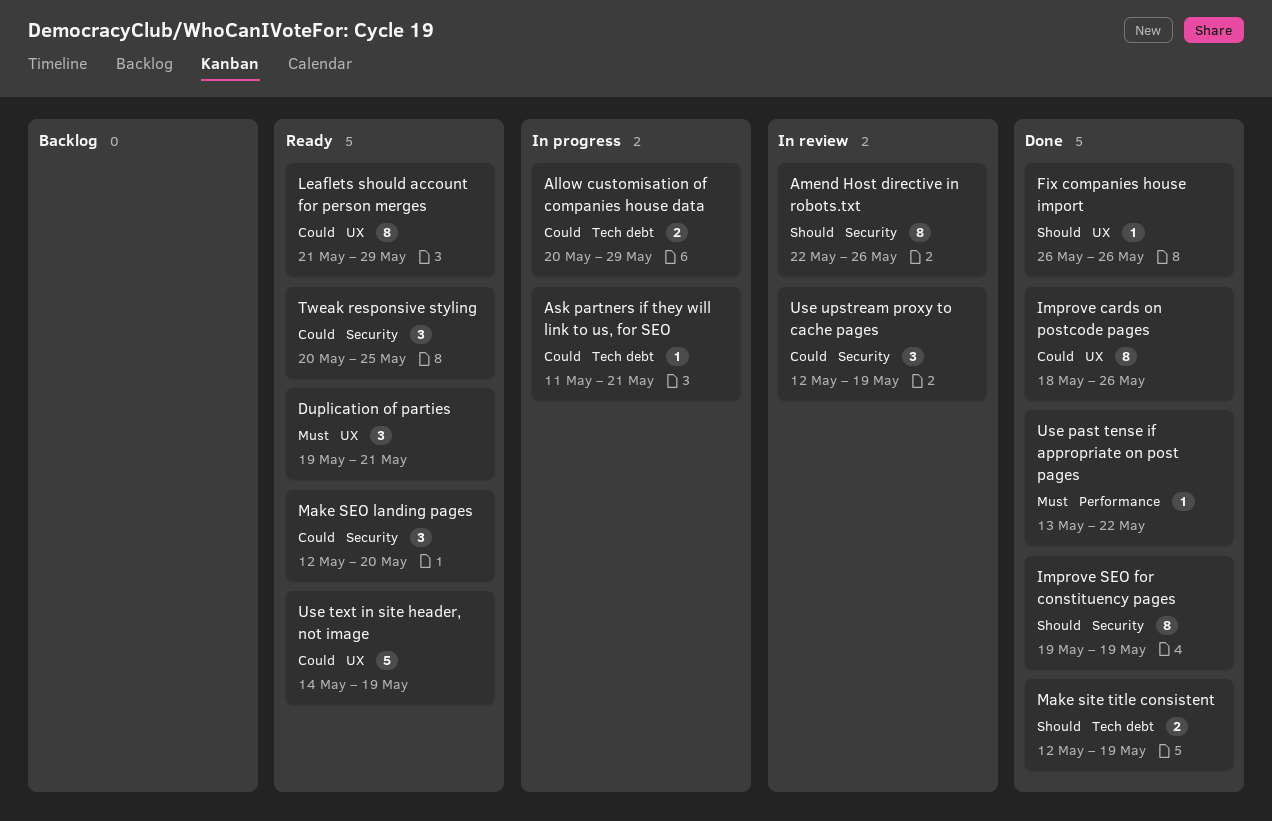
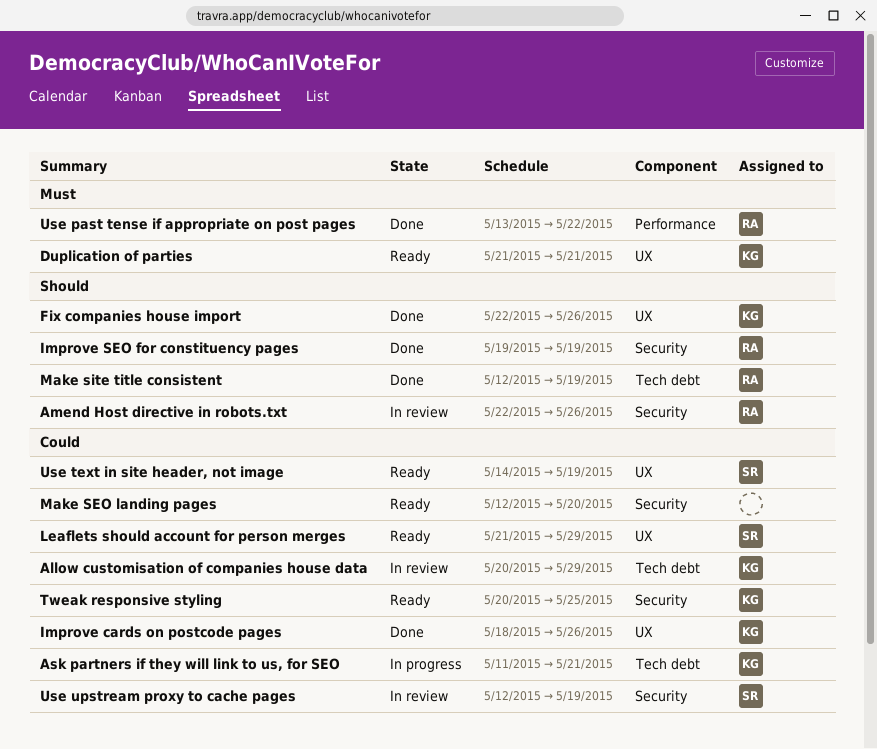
Allow customisation of companies house data, status: In progress -> In review
Duplication of parties, start: May 19 -> May 21
Fix companies house import, start: May 26 -> May 22

